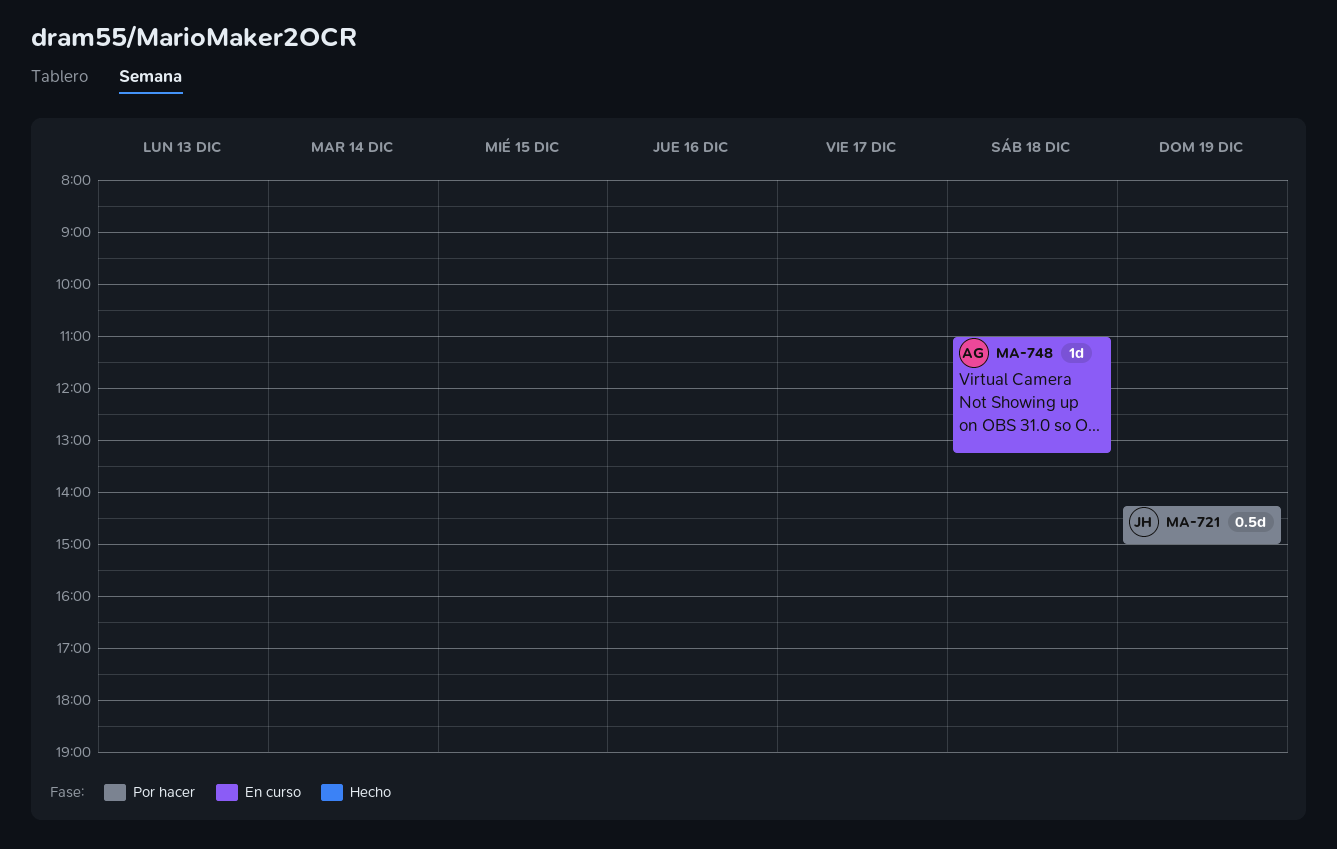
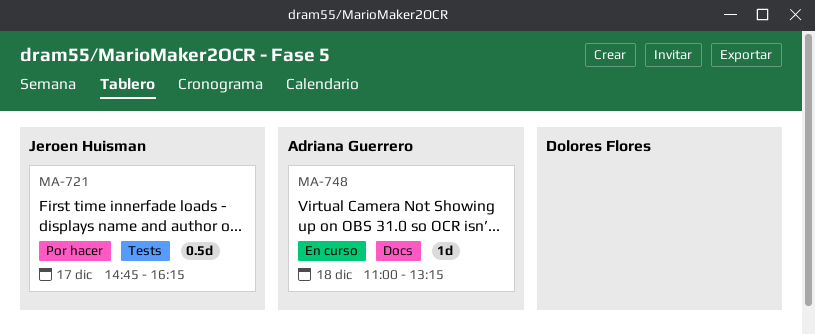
MA-721, day: Dec 19 -> Dec 17
MA-721, begins: 14:15 -> 14:45
MA-721, ends: 15:00 -> 16:15

